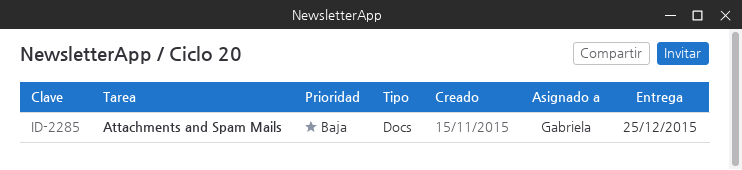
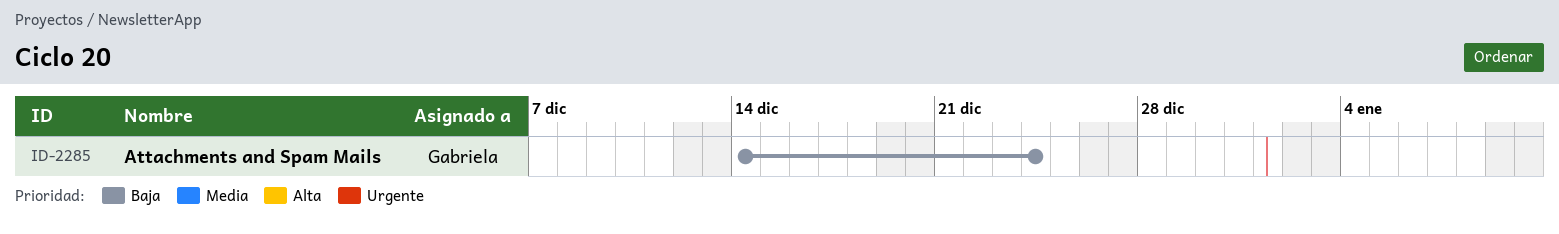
ID-2285, due: Dec 25 -> Dec 24

